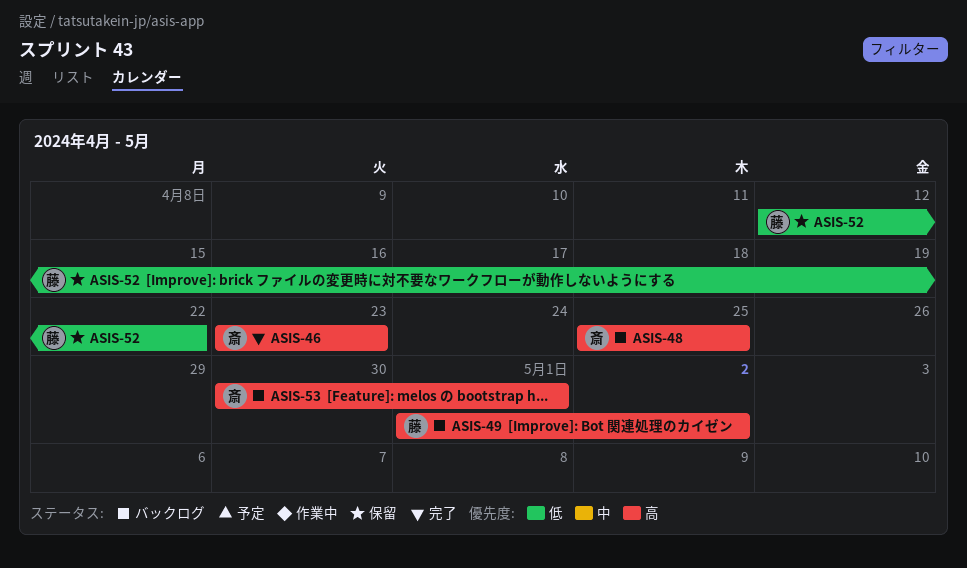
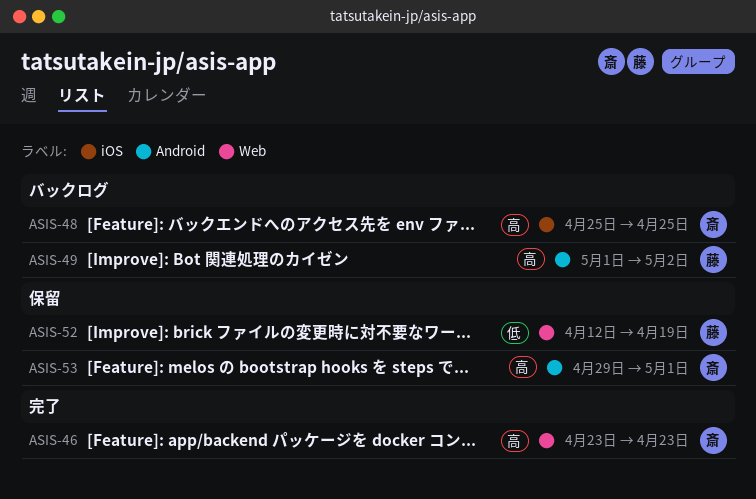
ASIS-52, due: Apr 22 -> Apr 19
ASIS-53, status: バックログ -> 保留
ASIS-53, start: Apr 30 -> Apr 29

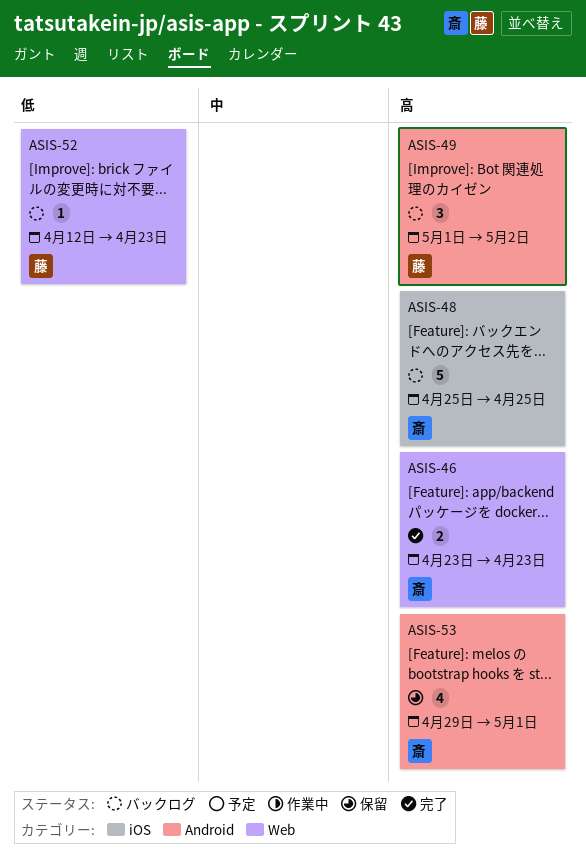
ASIS-52, status: 保留 -> バックログ
ASIS-52, due: Apr 19 -> Apr 23

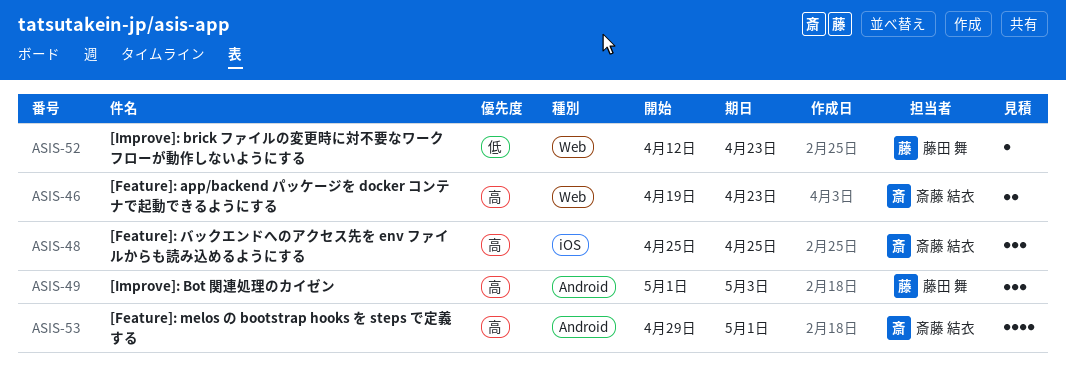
ASIS-46, start: Apr 23 -> Apr 19
ASIS-48, estimate: 5 -> 3
ASIS-49, due: May 2 -> May 3

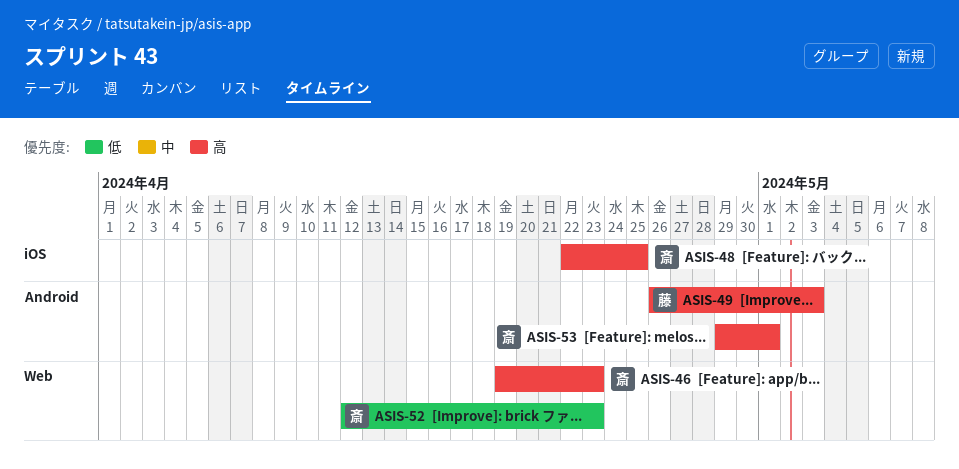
ASIS-48, start: Apr 25 -> Apr 22
ASIS-49, start: May 1 -> Apr 26
ASIS-52, owner: 藤田 舞 -> 斎藤 結衣

